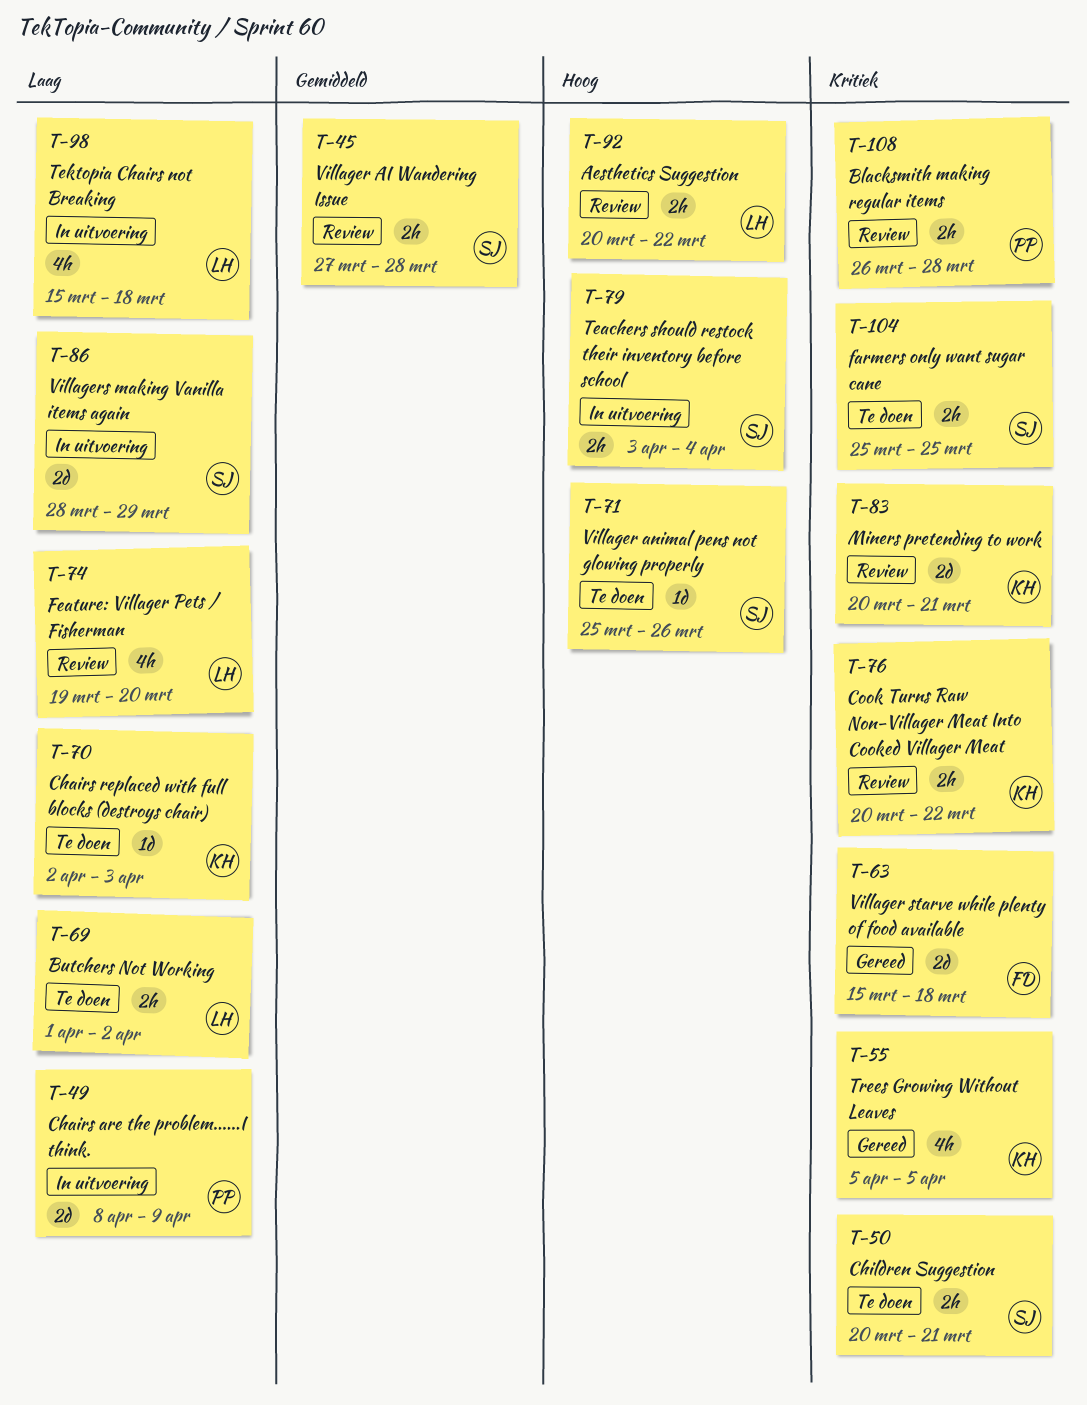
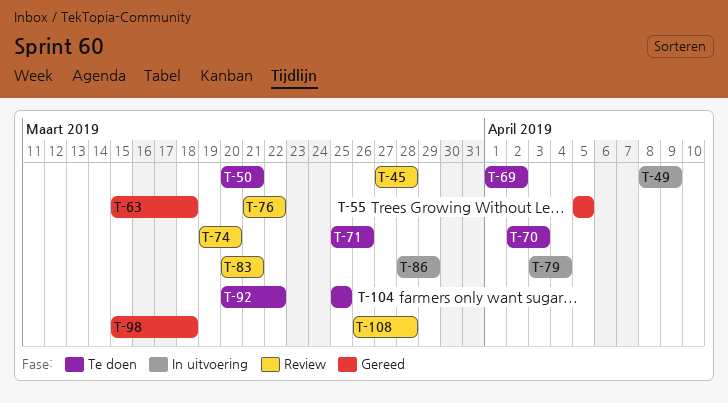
T-76, start: Mar 20 -> Mar 21
T-92, status: Review -> Te doen
T-98, status: In uitvoering -> Gereed

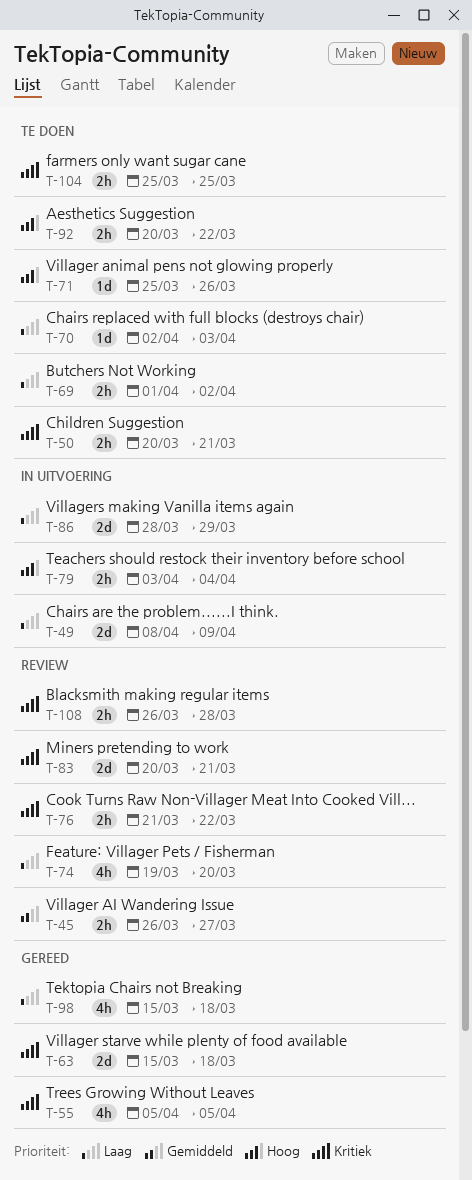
T-45, start: Mar 27 -> Mar 26
T-45, due: Mar 28 -> Mar 27

